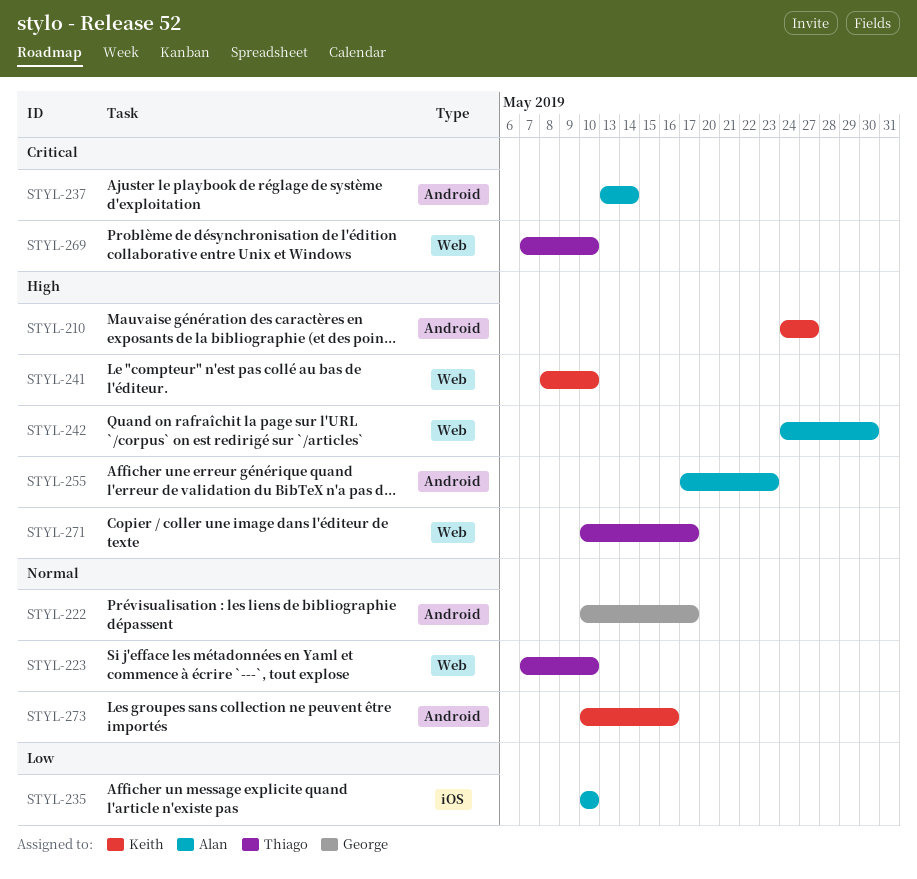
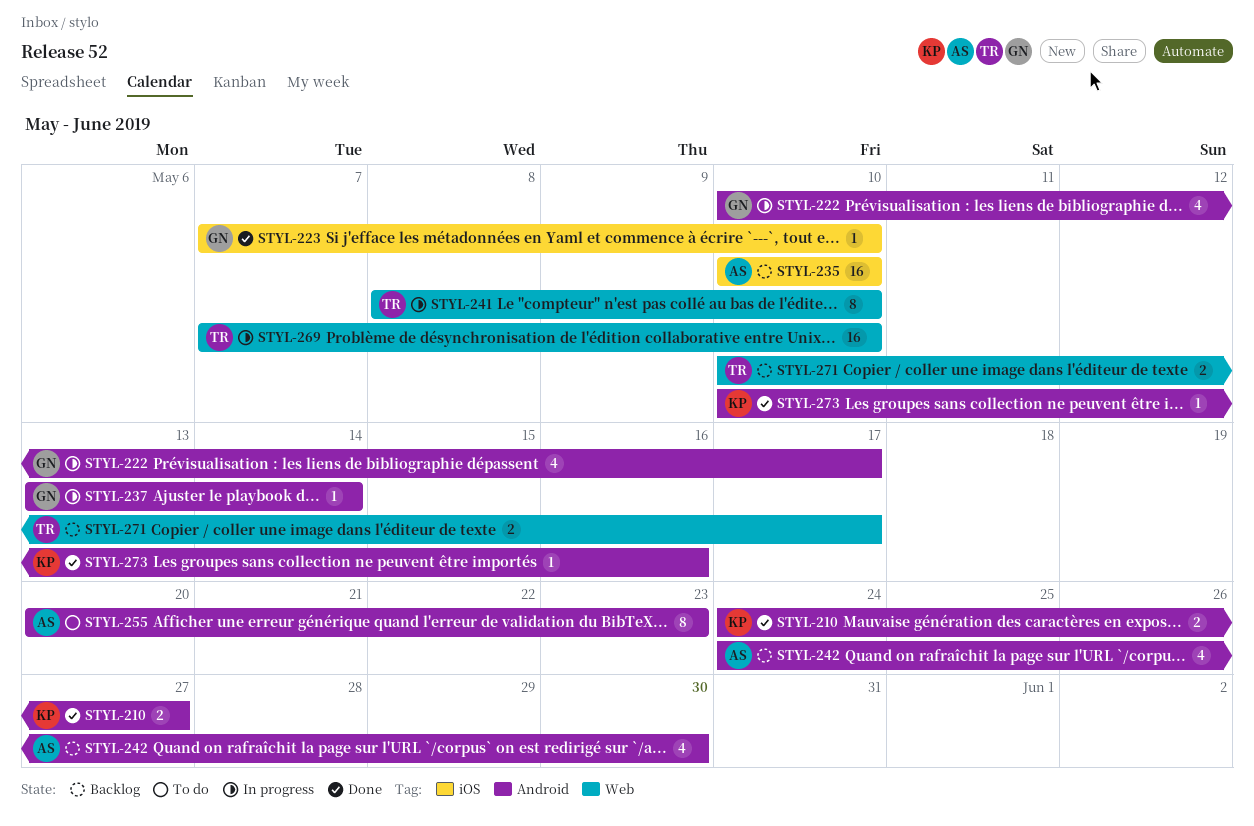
STYL-223, owner: Thiago -> George
STYL-223, label: Web -> iOS
STYL-237, owner: Alan -> George
STYL-241, owner: Keith -> Thiago
STYL-242, label: Web -> Android
STYL-255, start: May 17 -> May 20

